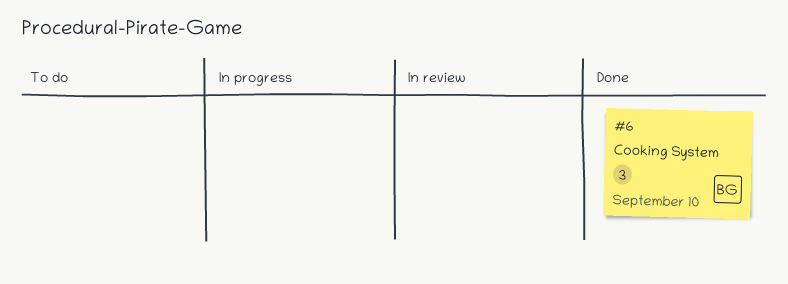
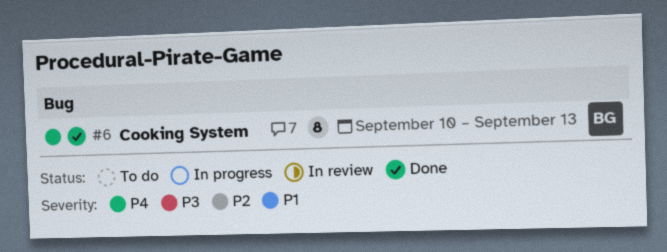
#6, estimate: 3 -> 8
#6, due: Sep 10 -> Sep 13

